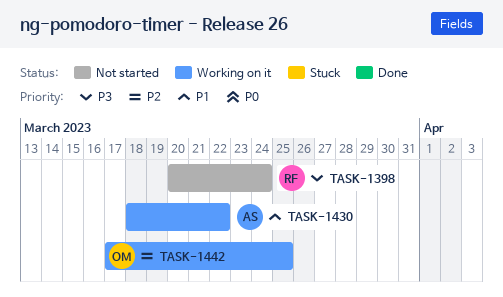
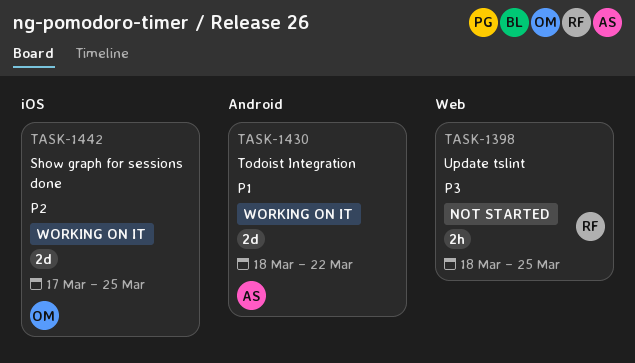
TASK-1398, start: Mar 20 -> Mar 18
TASK-1398, due: Mar 24 -> Mar 25

